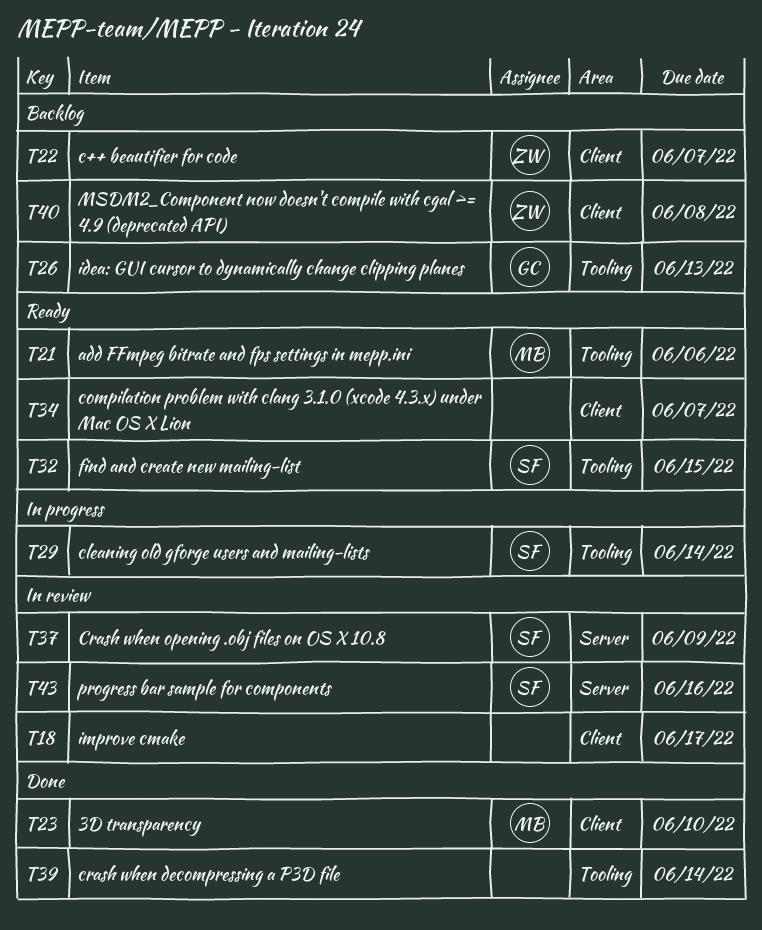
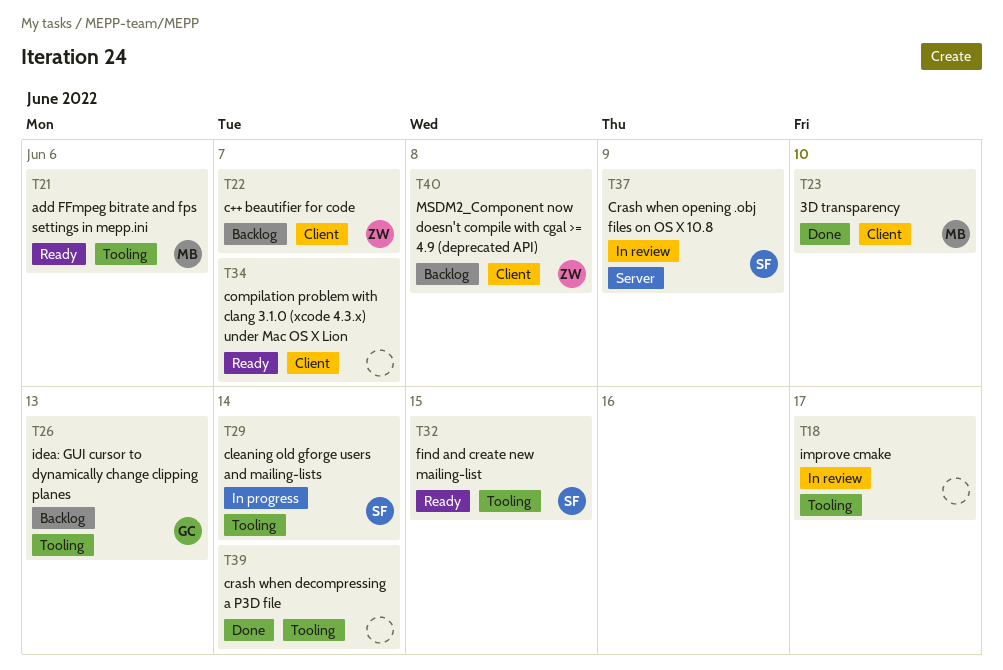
T18, label: Client -> Tooling
T43: present -> none

